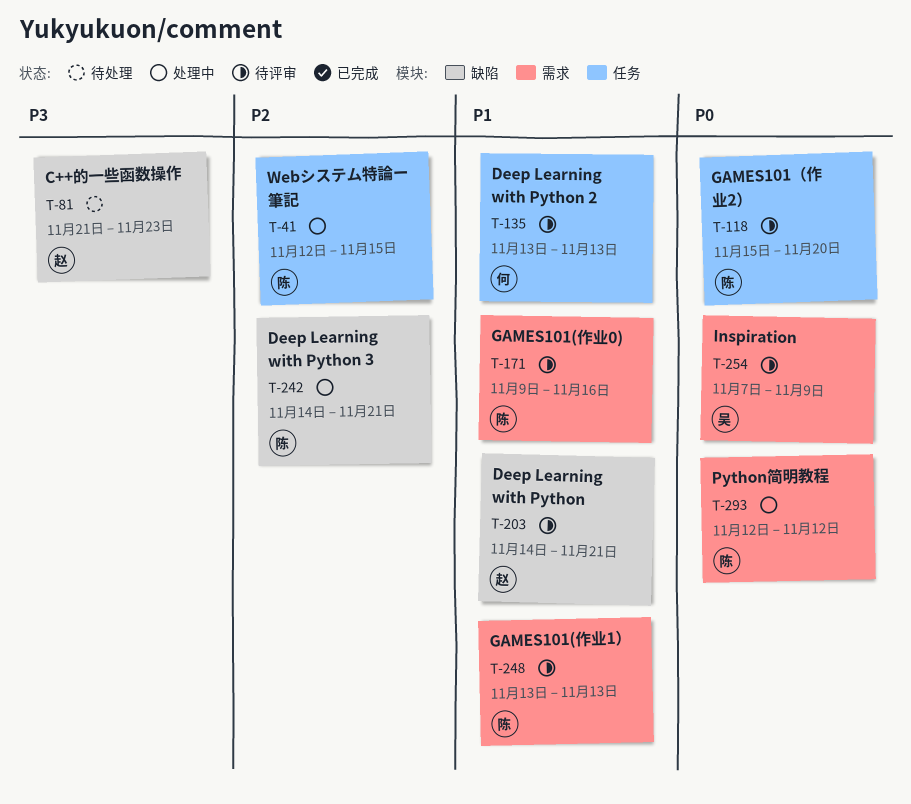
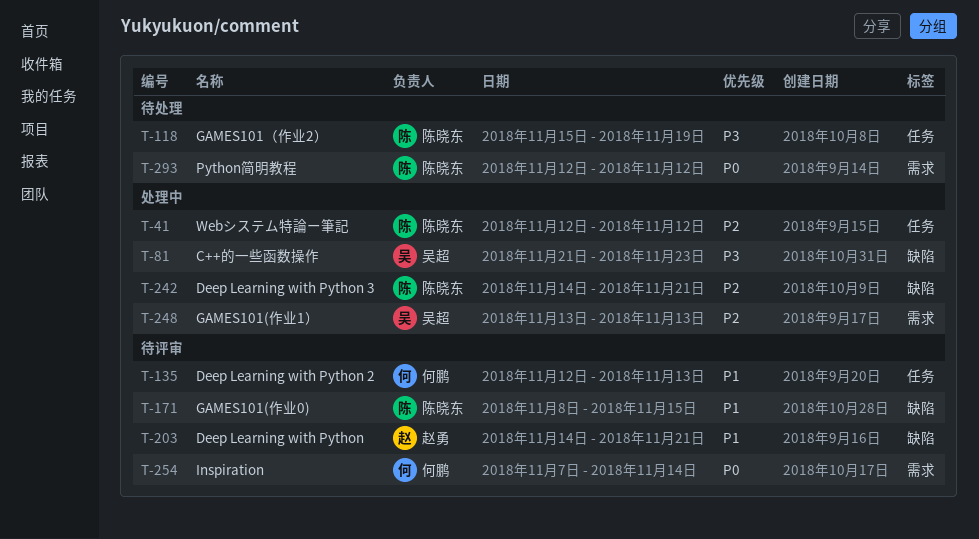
T-41, due: Nov 15 -> Nov 12
T-81, status: 待处理 -> 处理中
T-81, owner: 赵勇 -> 吴超
T-118, status: 待评审 -> 待处理
T-118, priority: P0 -> P3
T-118, due: Nov 20 -> Nov 19
T-135, start: Nov 13 -> Nov 12
T-171, label: 需求 -> 缺陷
T-171, start: Nov 9 -> Nov 8
T-171, due: Nov 16 -> Nov 15
T-248, status: 待评审 -> 处理中
T-248, owner: 陈晓东 -> 吴超
T-248, priority: P1 -> P2
T-254, owner: 吴超 -> 何鹏
T-254, due: Nov 9 -> Nov 14
T-293, status: 处理中 -> 待处理

